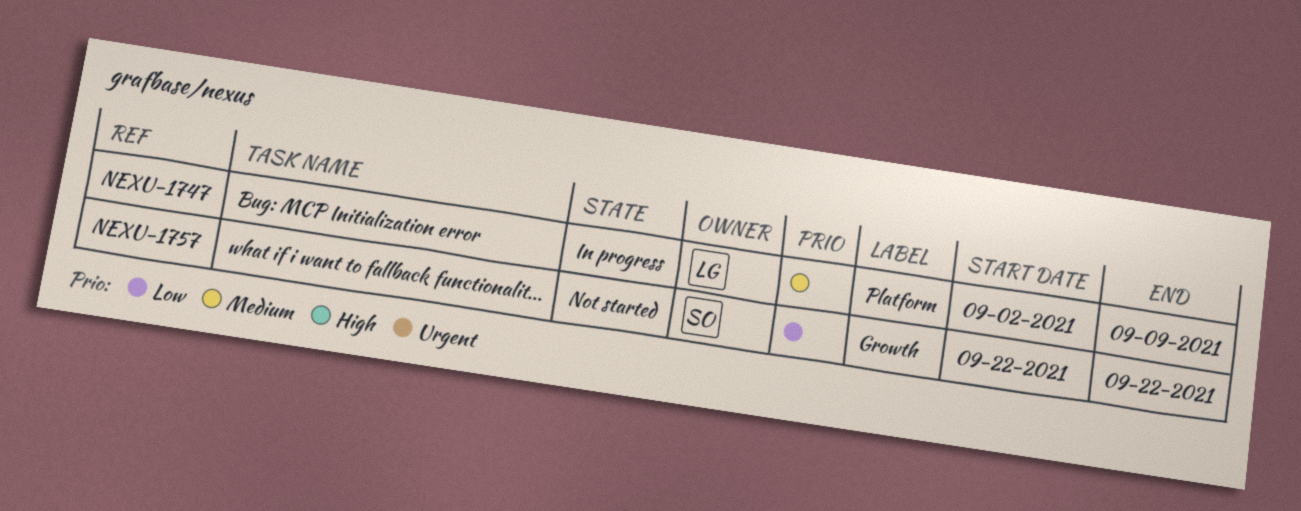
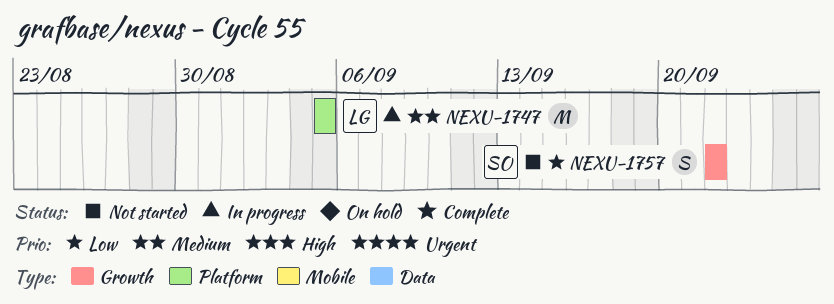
NEXU-1747, start: Sep 2 -> Sep 5
NEXU-1747, due: Sep 9 -> Sep 5

